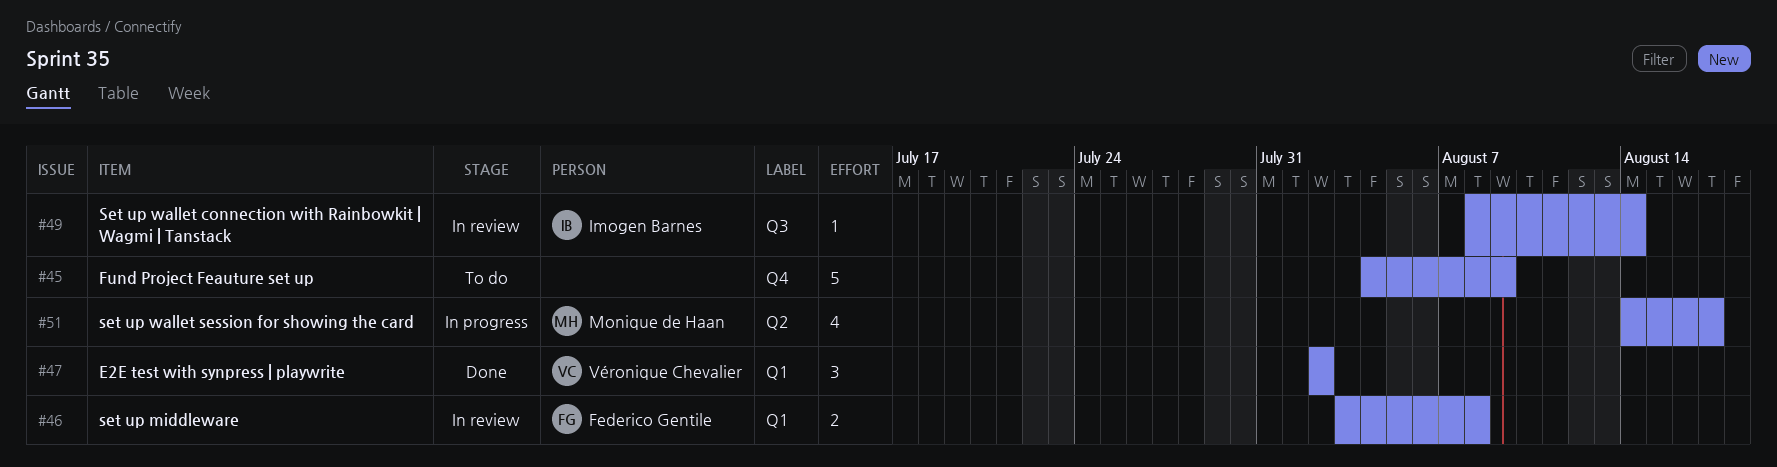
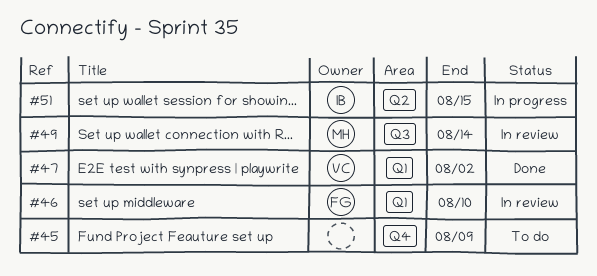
#46, due: Aug 8 -> Aug 10
#49, owner: Imogen Barnes -> Monique de Haan
#51, owner: Monique de Haan -> Imogen Barnes
#51, due: Aug 17 -> Aug 15

